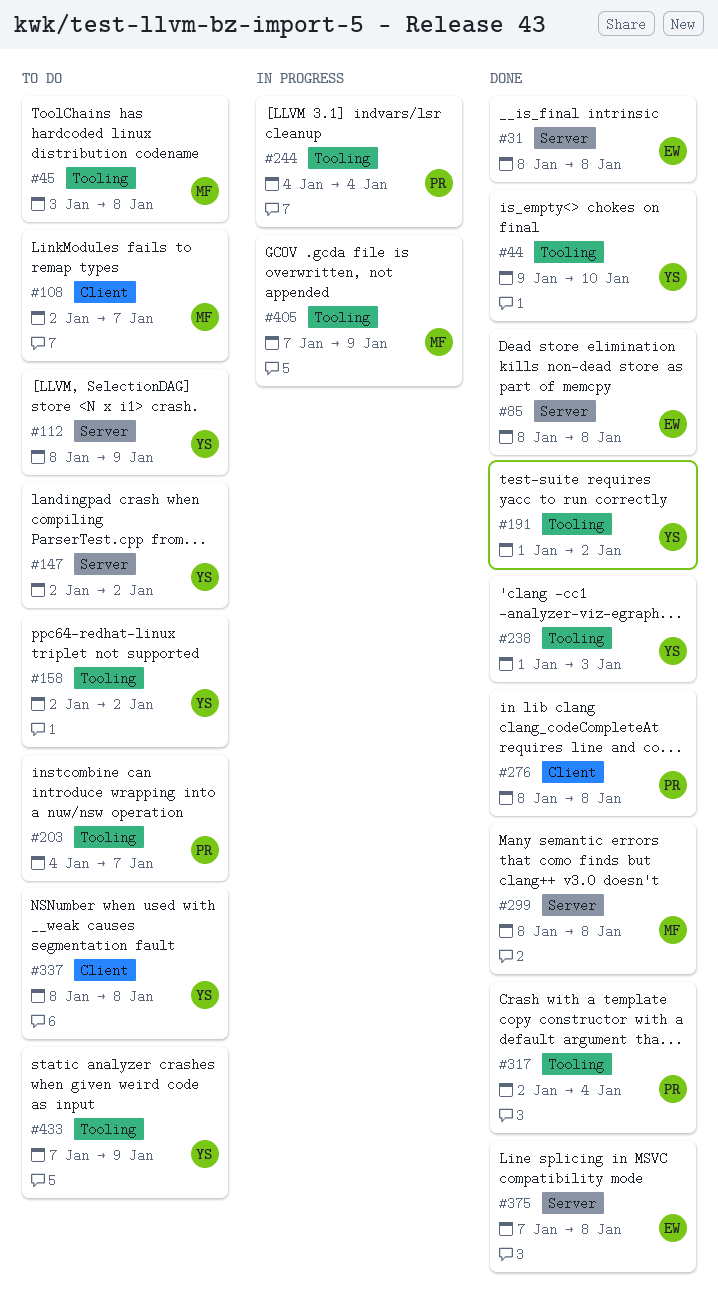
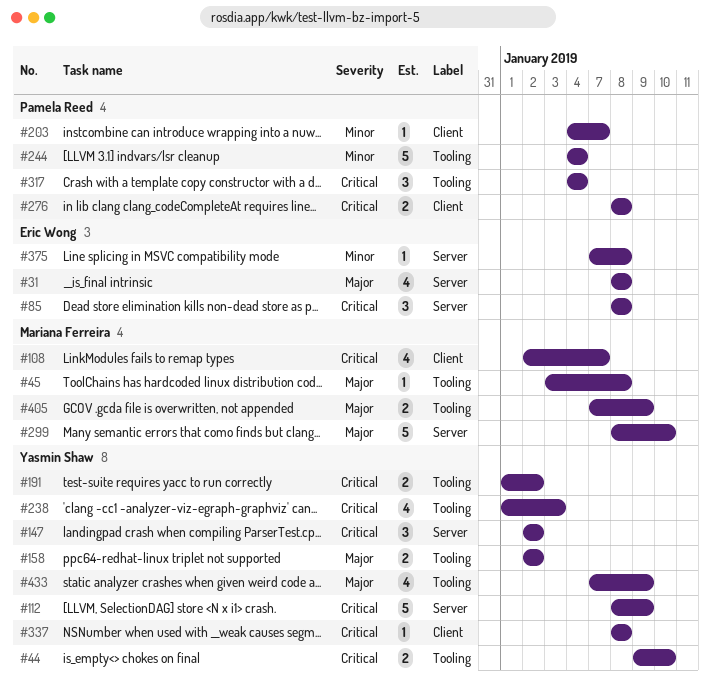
#203, label: Tooling -> Client
#299, due: Jan 8 -> Jan 10
#317, start: Jan 2 -> Jan 4

